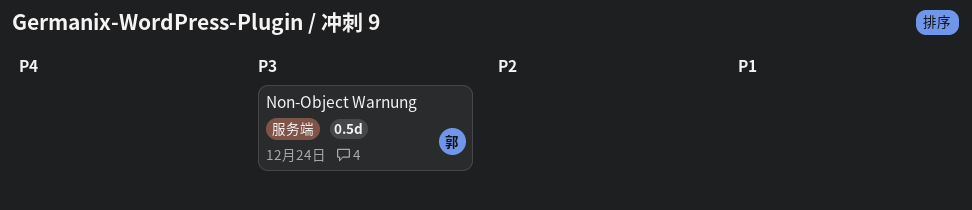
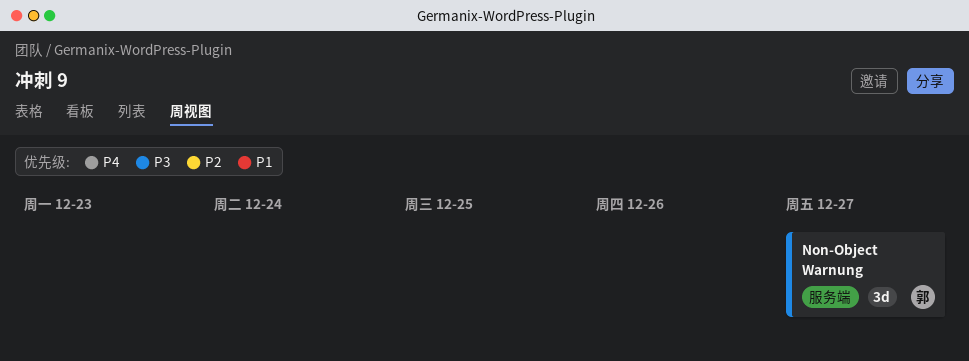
Non-Object Warnung, estimate: 0.5d -> 3d
Non-Object Warnung, due: Dec 24 -> Dec 27

